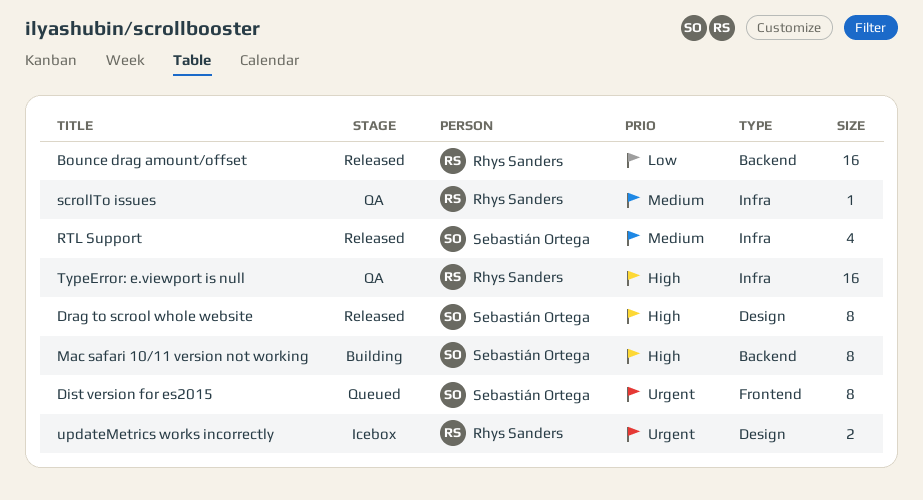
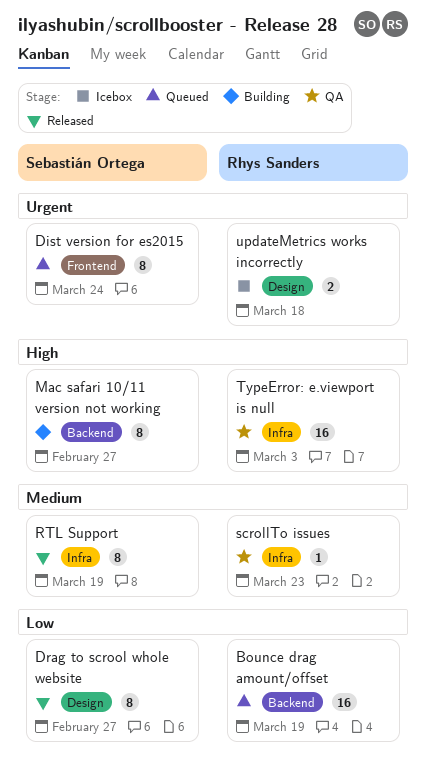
Bounce drag amount/offset, status: Released -> Queued
Drag to scrool whole website, priority: High -> Low
RTL Support, estimate: 4 -> 8

